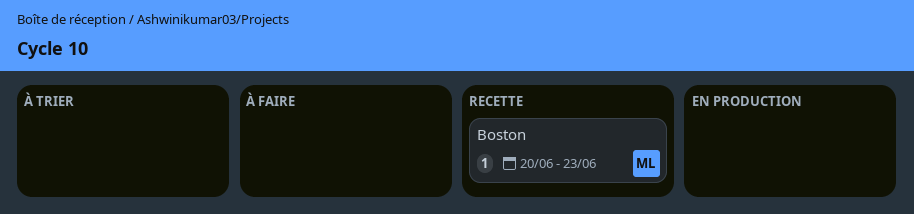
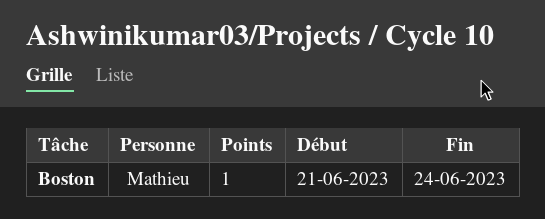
Boston, start: Jun 20 -> Jun 21
Boston, due: Jun 23 -> Jun 24

